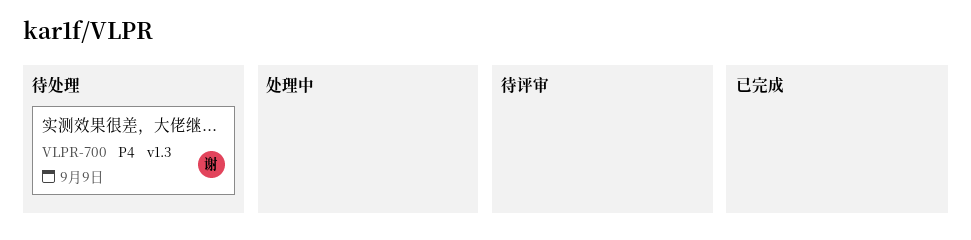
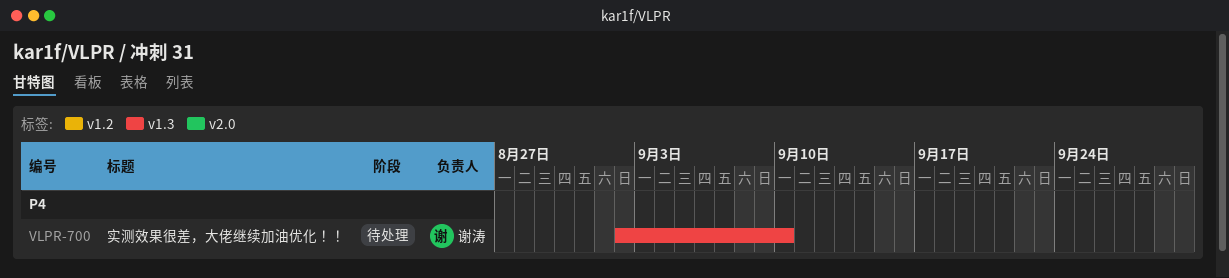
VLPR-700, due: Sep 9 -> Sep 10

